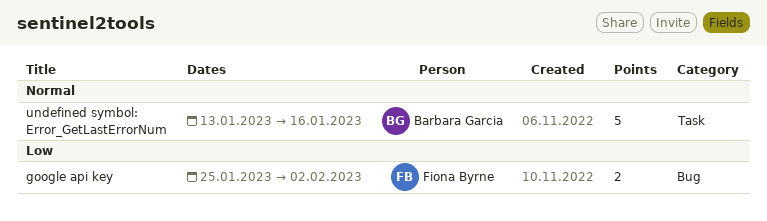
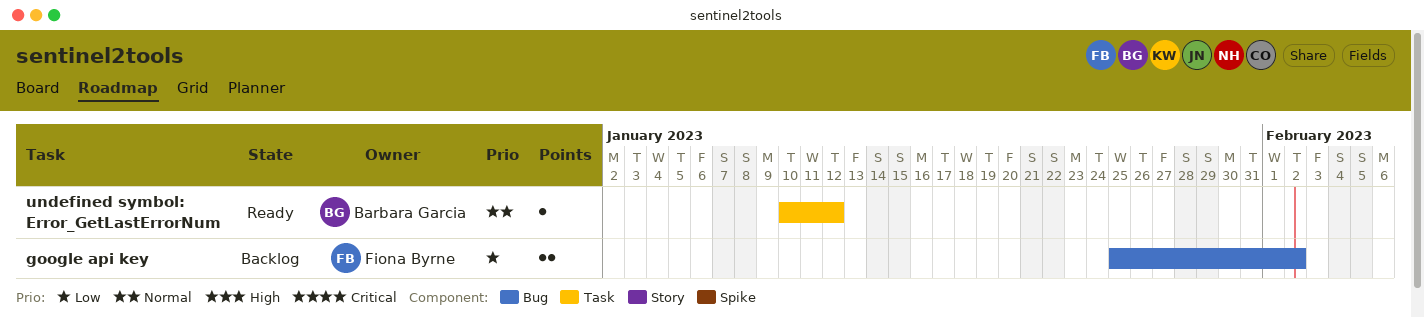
undefined symbol: Error_GetLastErrorNum, estimate: 5 -> 1
undefined symbol: Error_GetLastErrorNum, start: Jan 13 -> Jan 10
undefined symbol: Error_GetLastErrorNum, due: Jan 16 -> Jan 12

